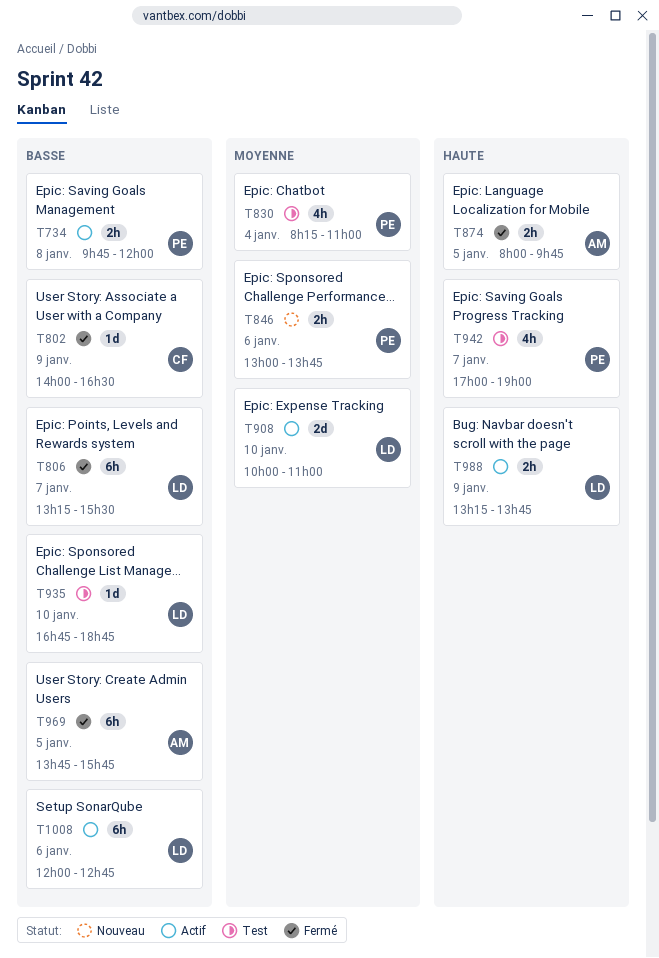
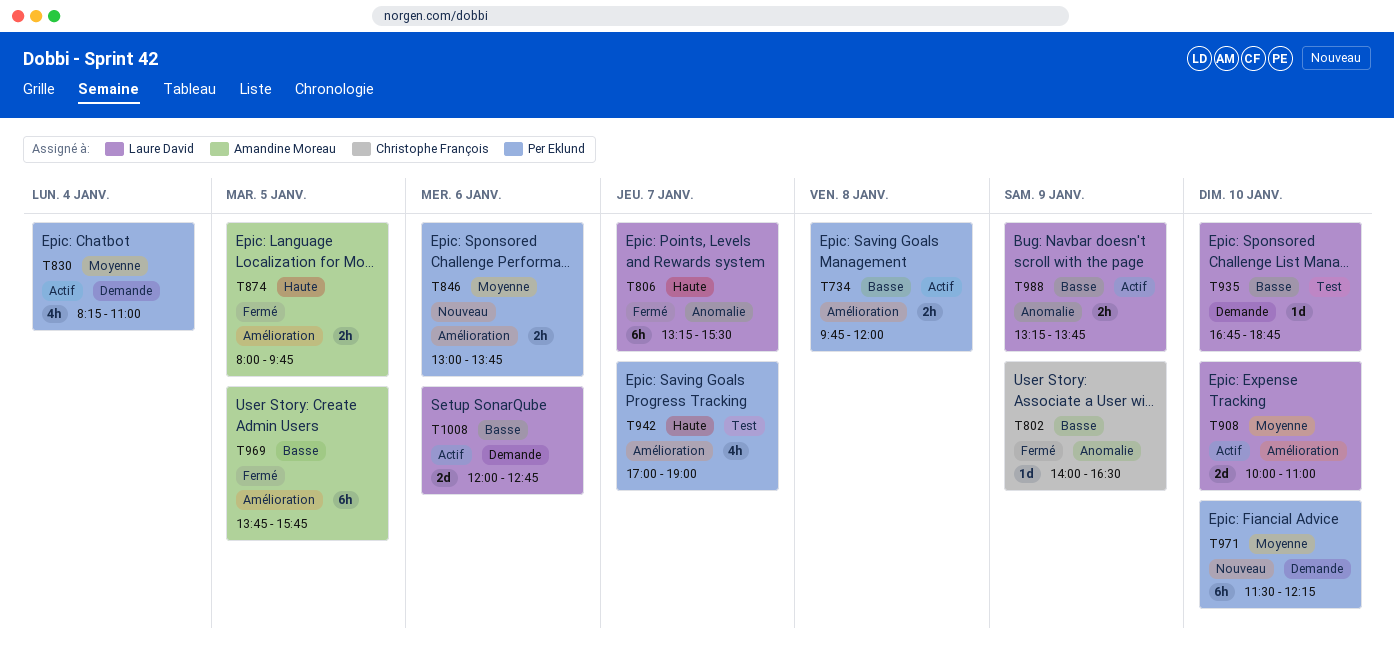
T806, priority: Basse -> Haute
T830, status: Test -> Actif
T971: none -> present
T988, priority: Haute -> Basse
T1008, estimate: 6h -> 2d

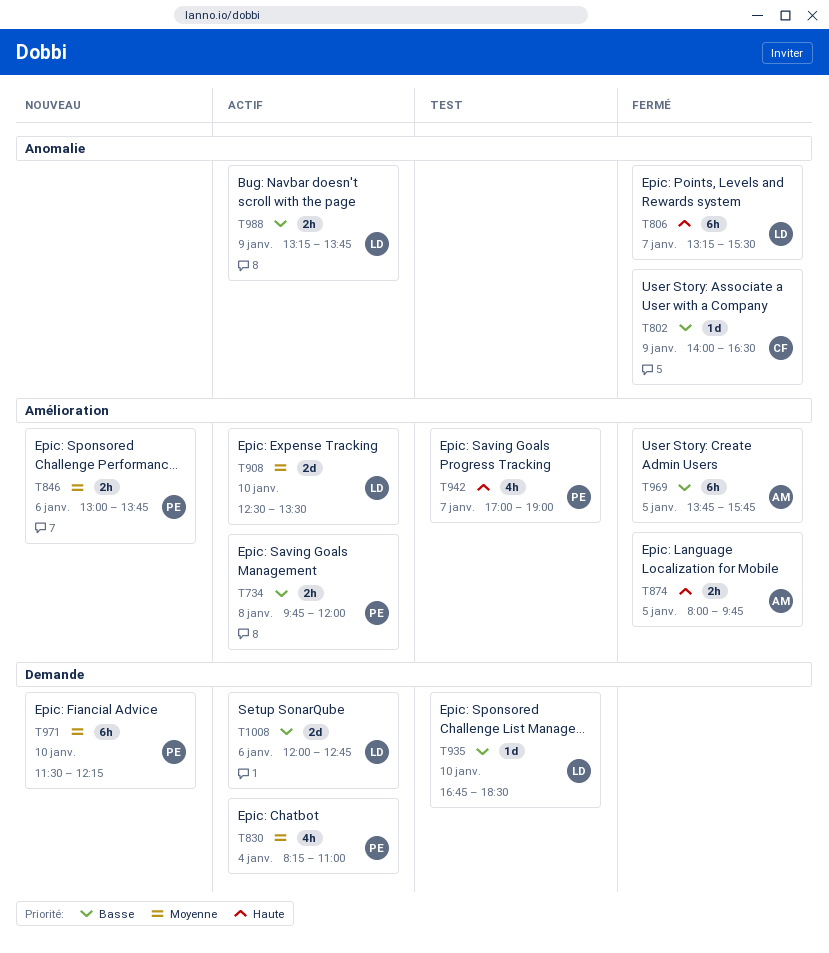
T908, begins: 10:00 -> 12:30
T908, ends: 11:00 -> 13:30
T935, ends: 18:45 -> 18:30

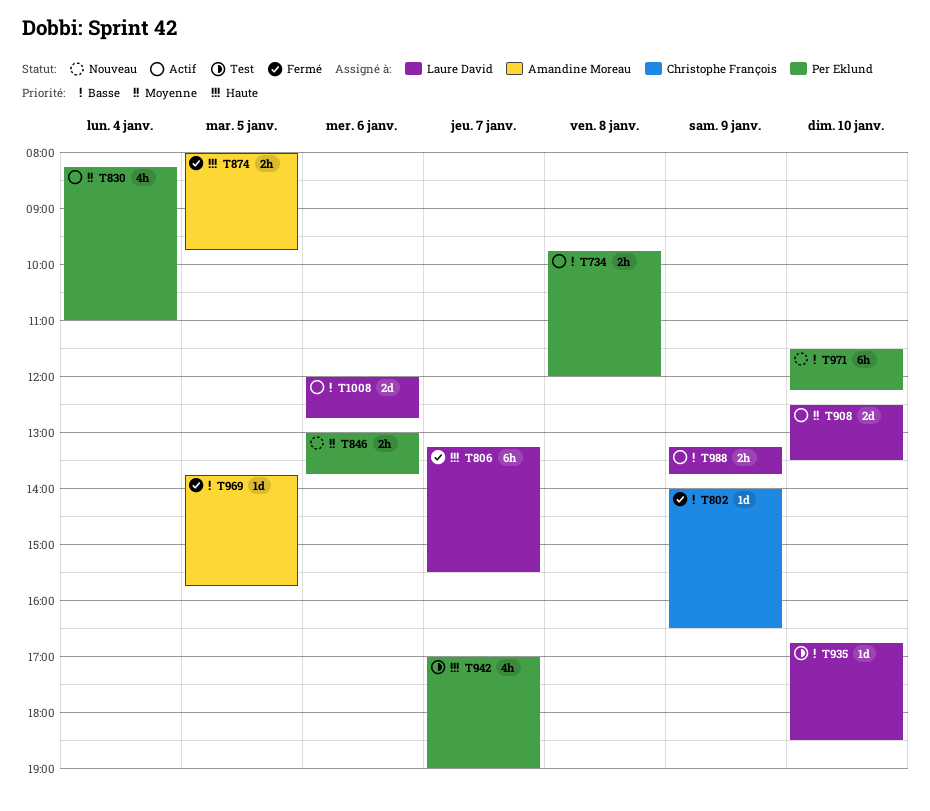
T969, estimate: 6h -> 1d
T971, priority: Moyenne -> Basse

